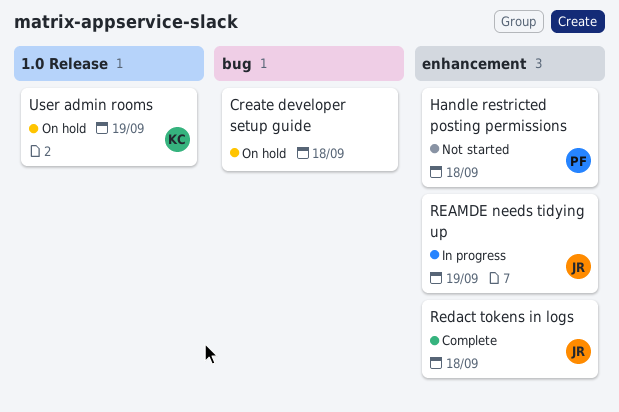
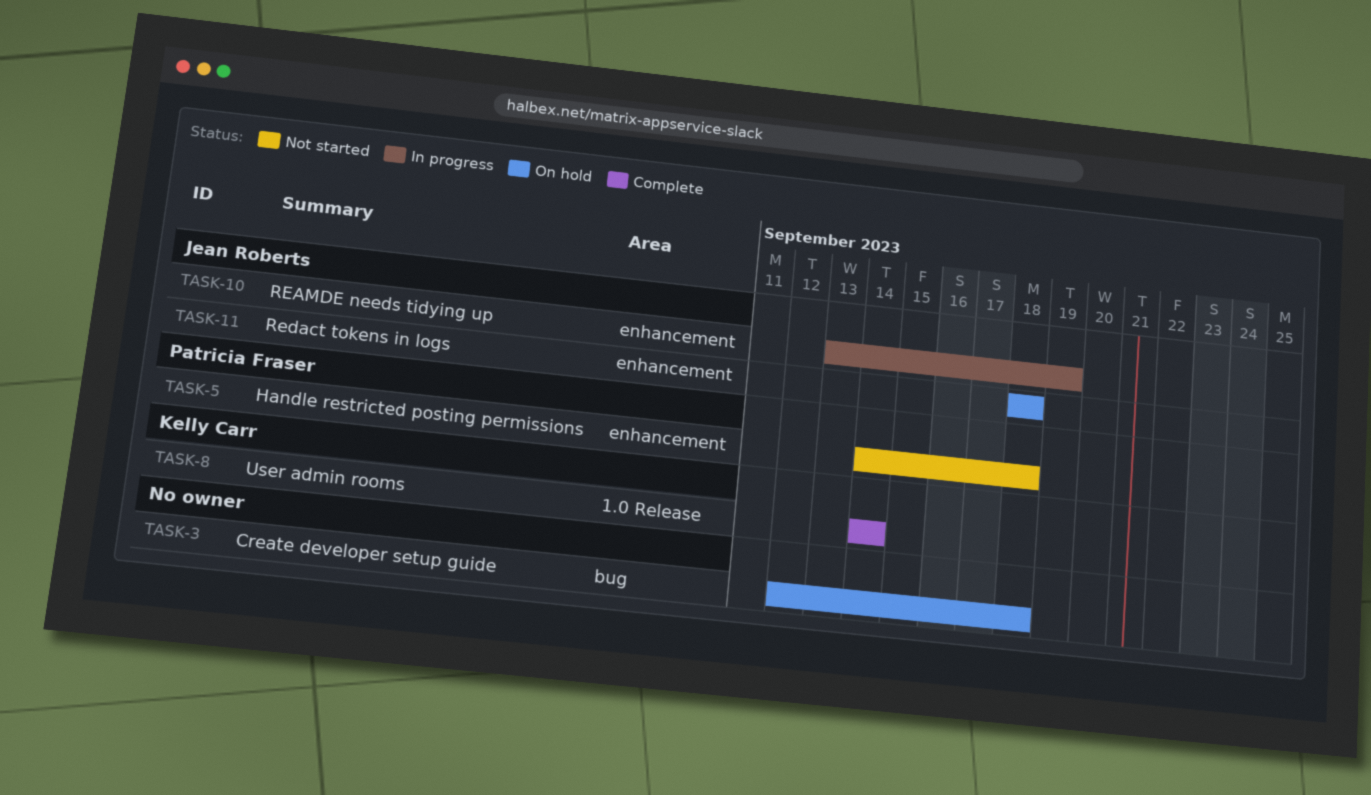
Redact tokens in logs, status: Complete -> On hold
User admin rooms, status: On hold -> Complete
User admin rooms, due: Sep 19 -> Sep 14

